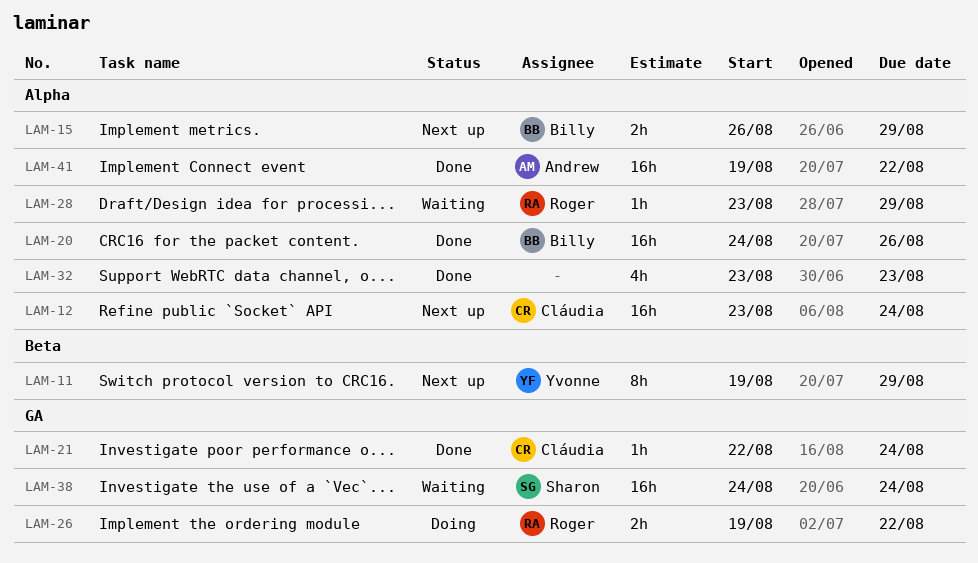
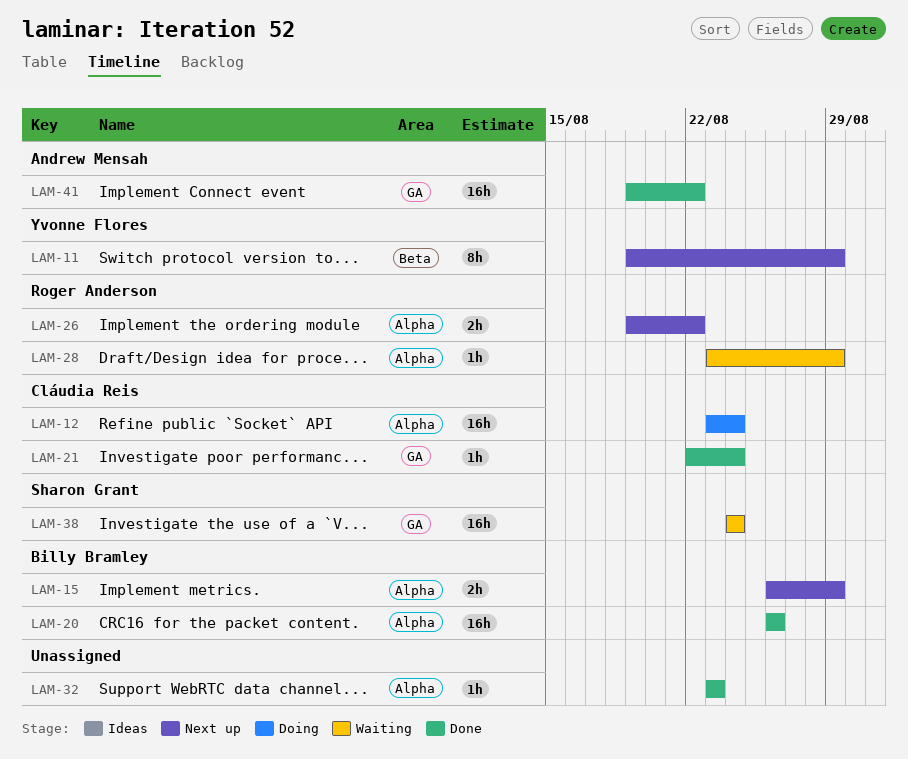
LAM-12, status: Next up -> Doing
LAM-20, start: Aug 24 -> Aug 26
LAM-26, status: Doing -> Next up
LAM-26, label: GA -> Alpha
LAM-32, estimate: 4h -> 1h
LAM-41, label: Alpha -> GA

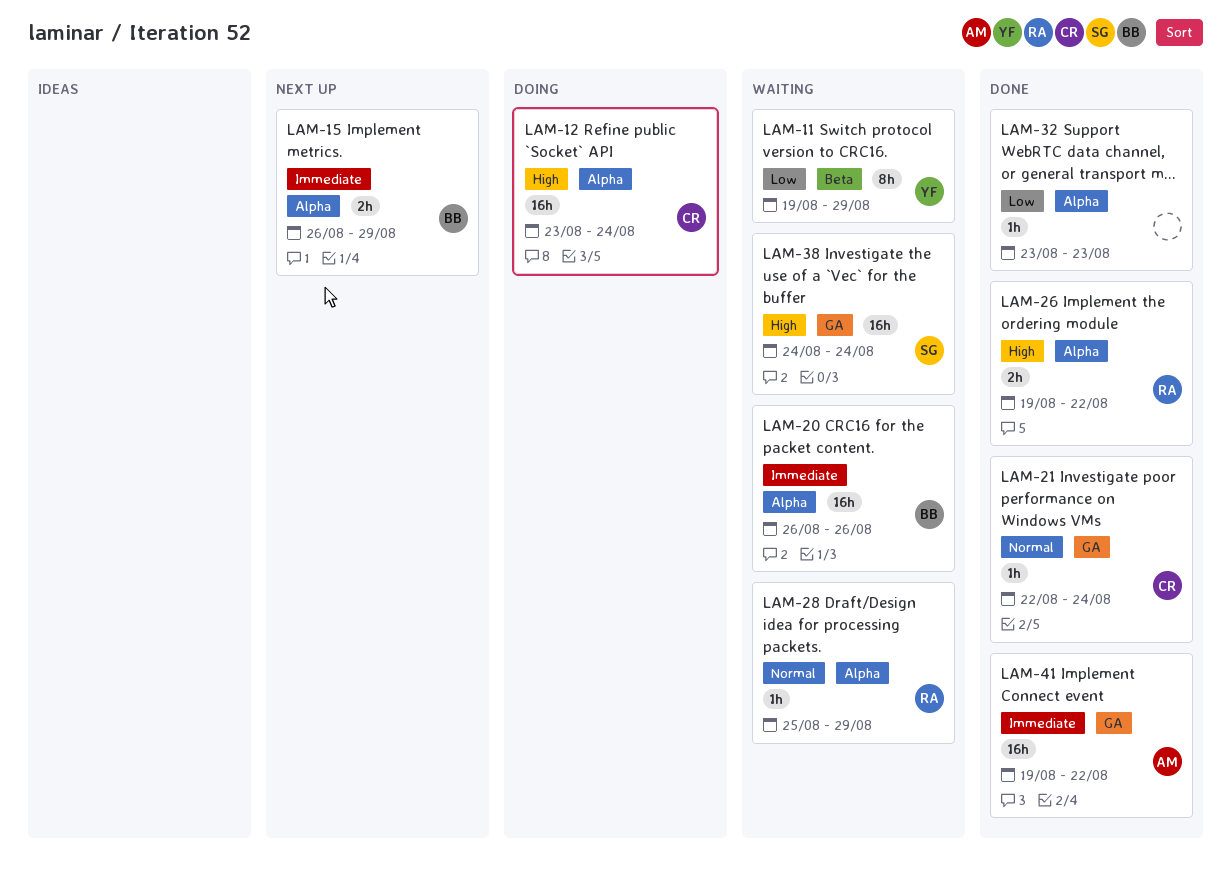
LAM-11, status: Next up -> Waiting
LAM-20, status: Done -> Waiting
LAM-26, status: Next up -> Done
LAM-28, start: Aug 23 -> Aug 25

